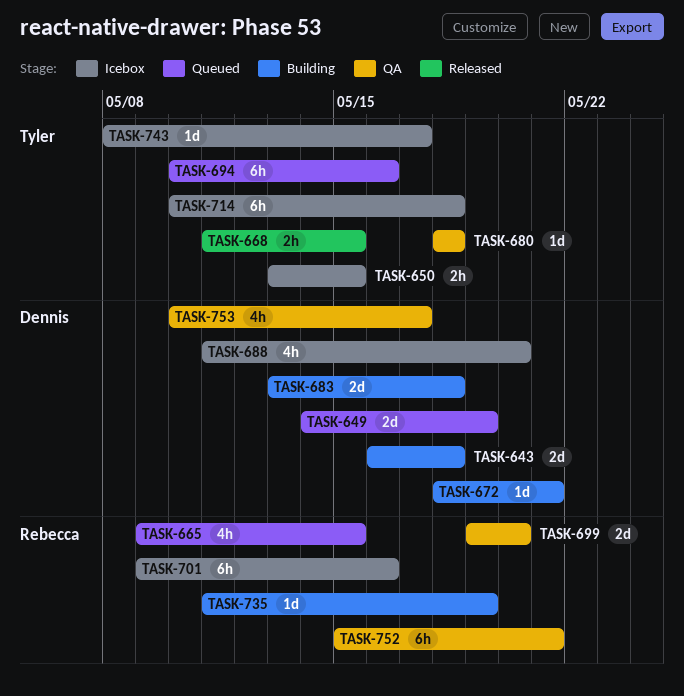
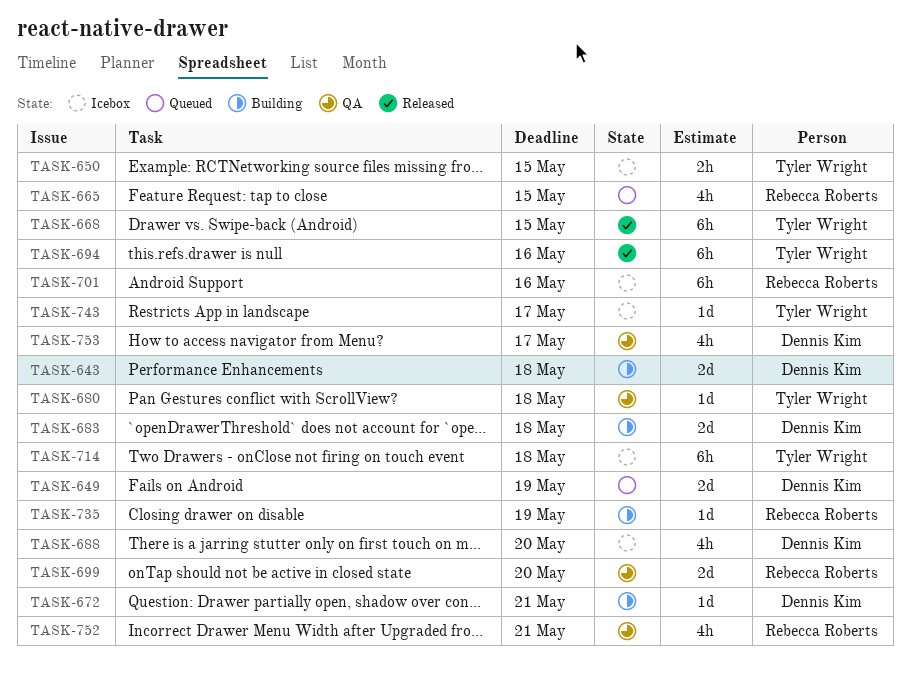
TASK-668, estimate: 2h -> 6h
TASK-694, status: Queued -> Released
TASK-752, estimate: 6h -> 4h

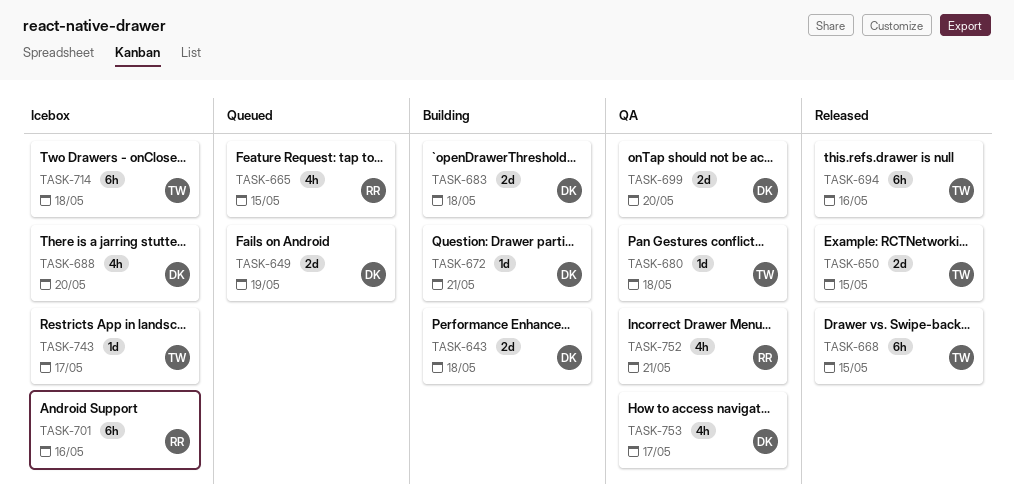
TASK-650, status: Icebox -> Released
TASK-650, estimate: 2h -> 2d
TASK-699, owner: Rebecca Roberts -> Dennis Kim
TASK-735: present -> none

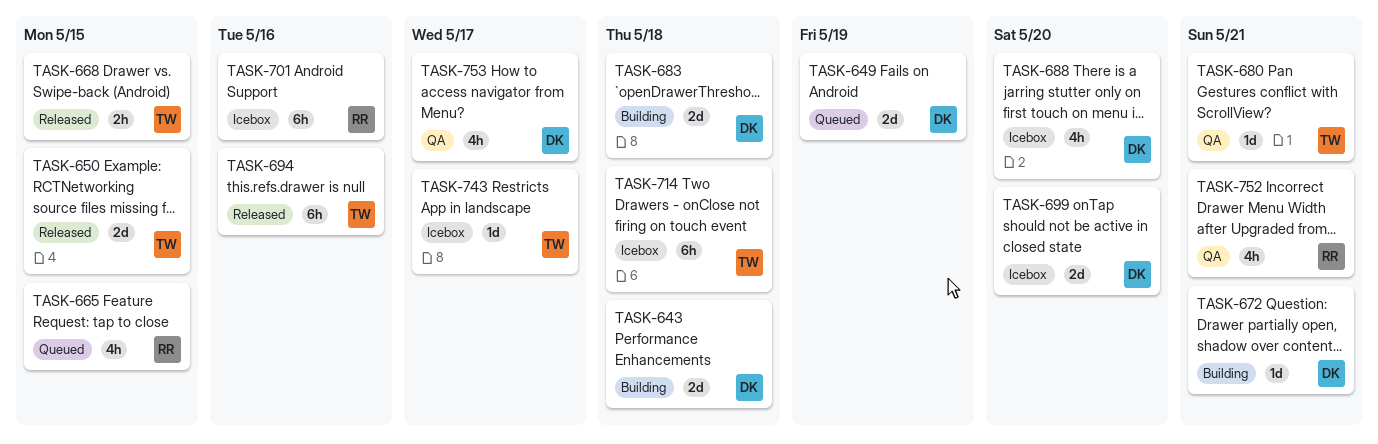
TASK-668, estimate: 6h -> 2h
TASK-680, due: May 18 -> May 21
TASK-699, status: QA -> Icebox

